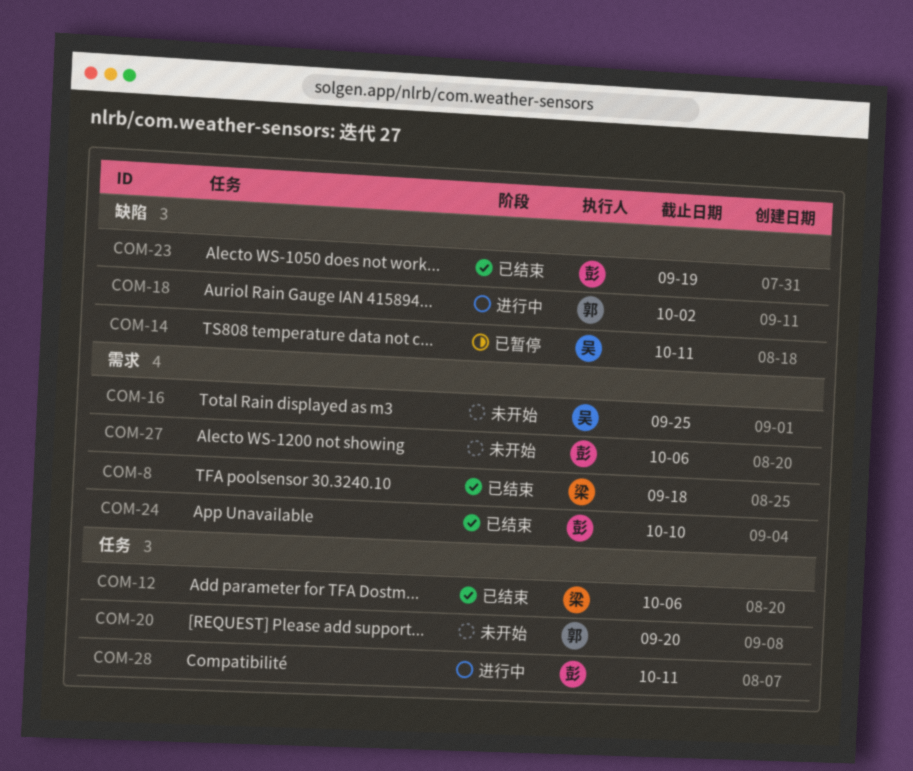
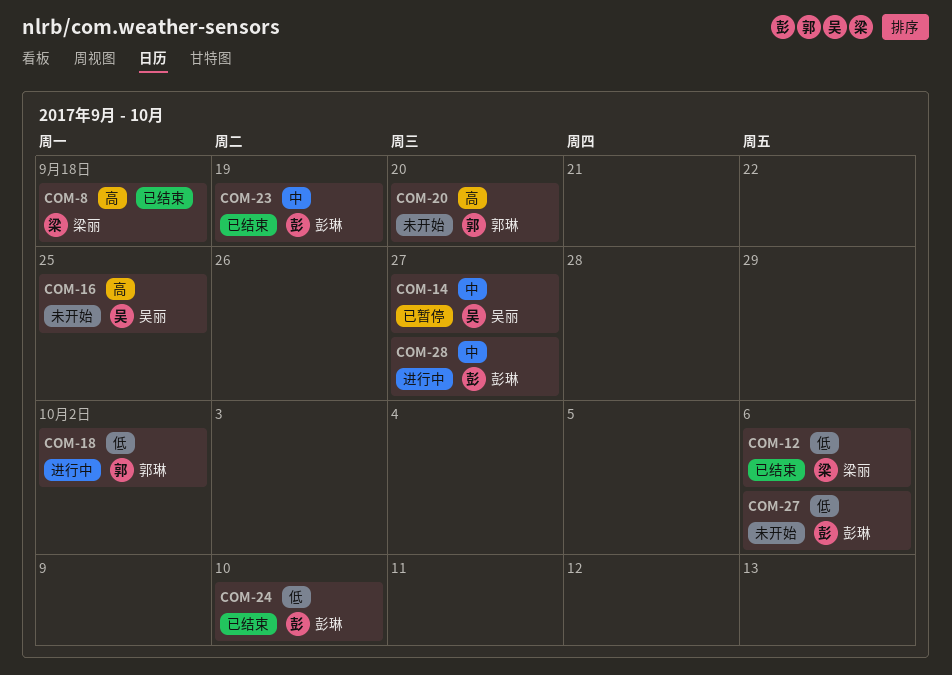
COM-14, due: Oct 11 -> Sep 27
COM-28, due: Oct 11 -> Sep 27

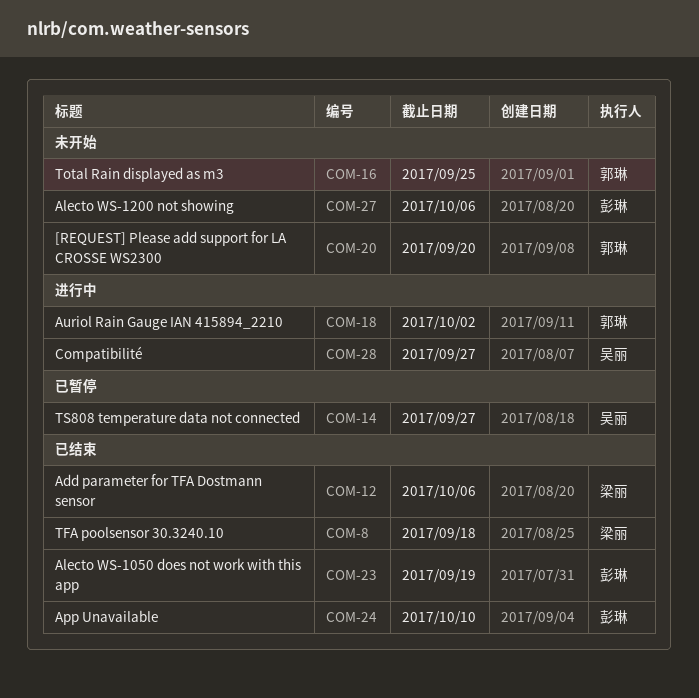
COM-16, owner: 吴丽 -> 郭琳
COM-28, owner: 彭琳 -> 吴丽

